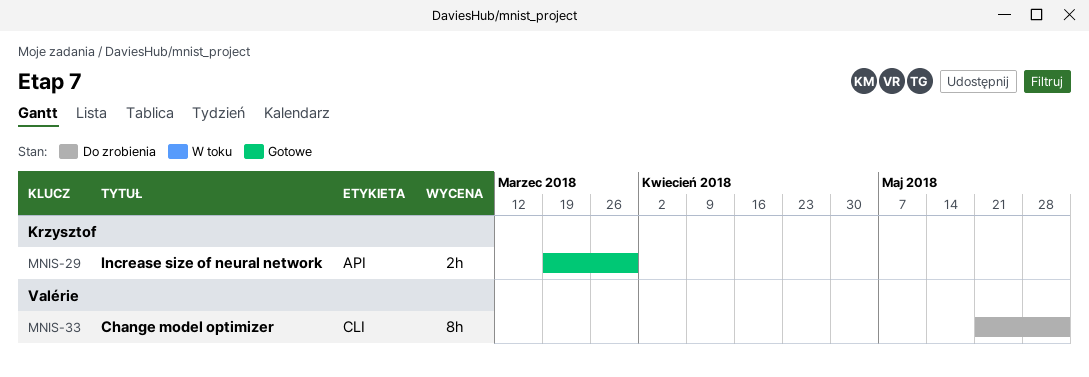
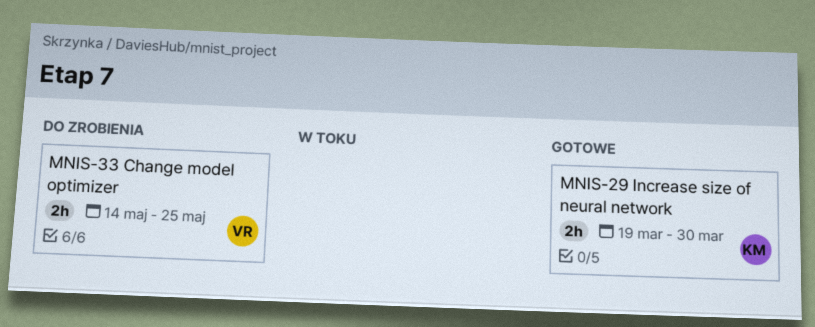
MNIS-33, estimate: 8h -> 2h
MNIS-33, start: May 21 -> May 14
MNIS-33, due: Jun 1 -> May 25

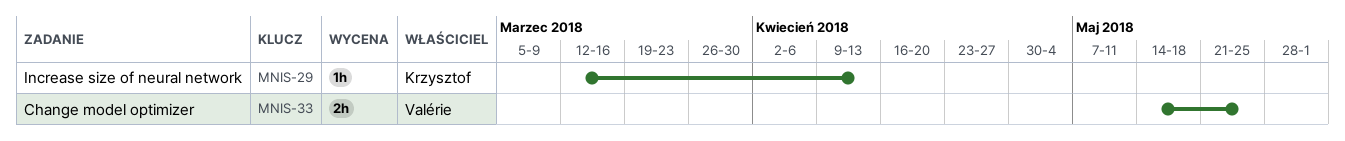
MNIS-29, estimate: 2h -> 1h
MNIS-29, start: Mar 19 -> Mar 12
MNIS-29, due: Mar 30 -> Apr 13

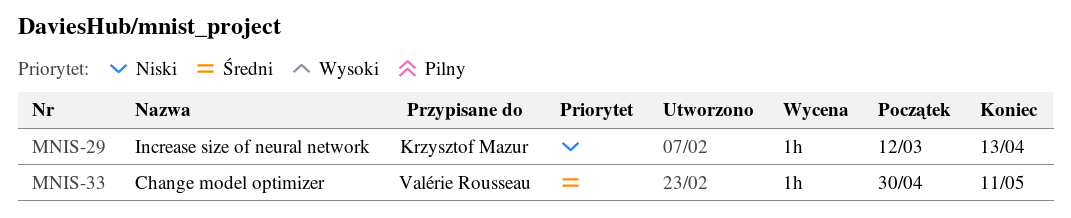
MNIS-33, estimate: 2h -> 1h
MNIS-33, start: May 14 -> Apr 30
MNIS-33, due: May 25 -> May 11

